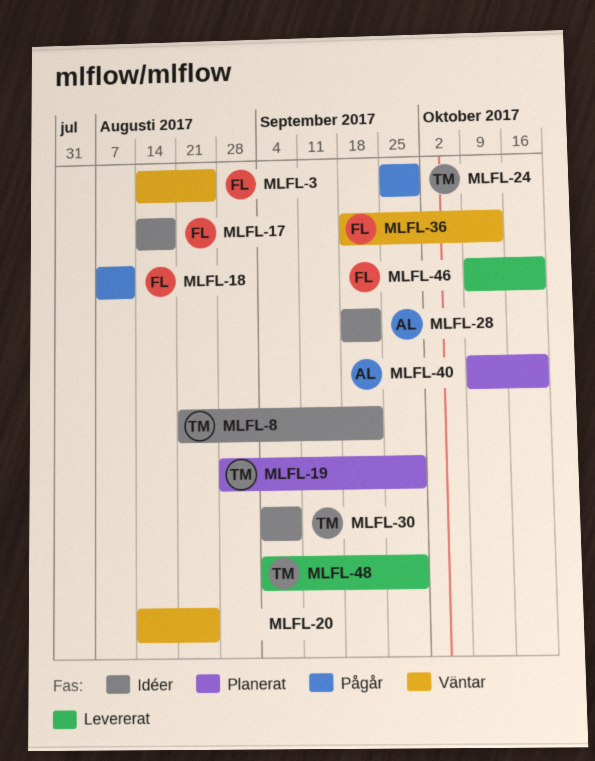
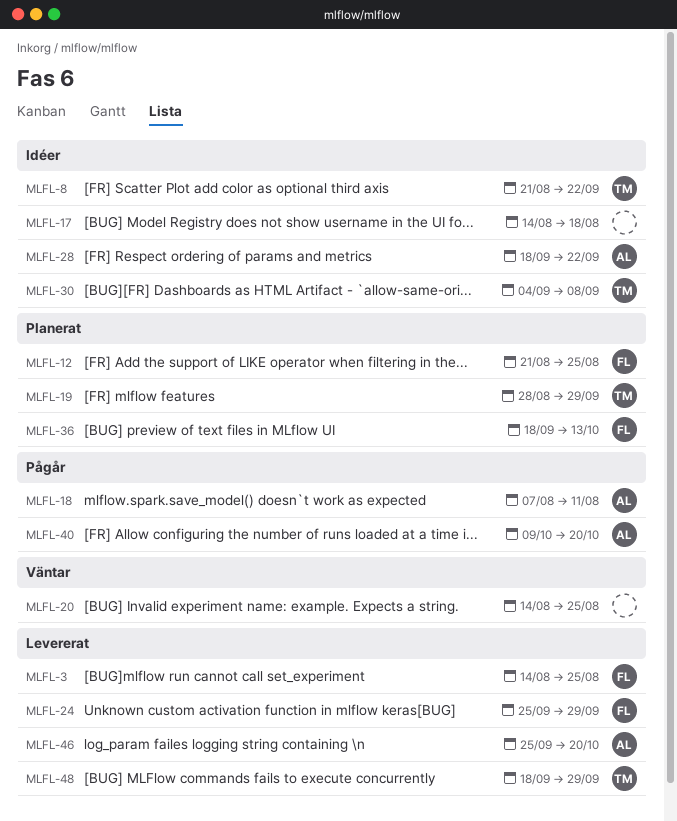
MLFL-3, status: Väntar -> Levererat
MLFL-12: none -> present
MLFL-17, owner: FL -> none
MLFL-18, owner: FL -> AL
MLFL-24, status: Pågår -> Levererat
MLFL-24, owner: TM -> FL
MLFL-36, status: Väntar -> Planerat
MLFL-40, status: Planerat -> Pågår
MLFL-46, owner: FL -> AL
MLFL-46, start: Oct 9 -> Sep 25
MLFL-48, start: Sep 4 -> Sep 18

